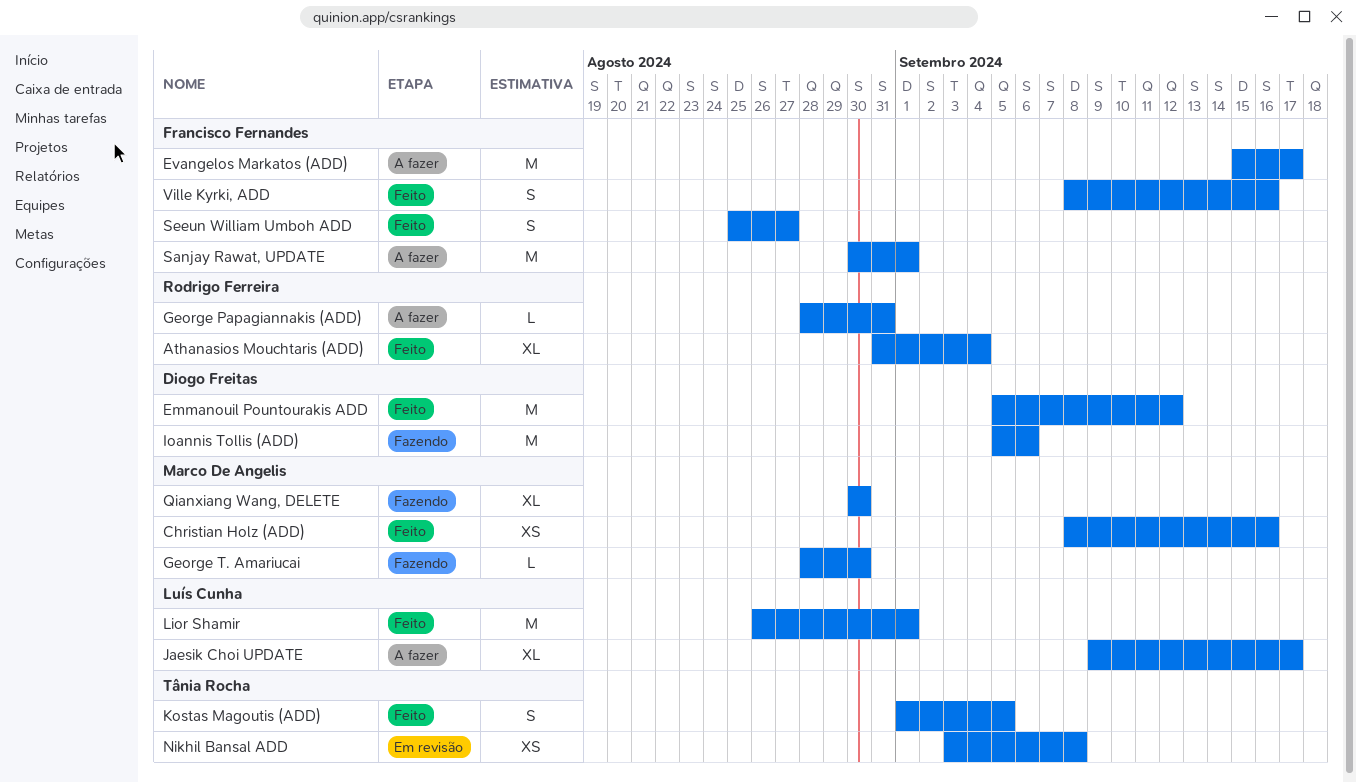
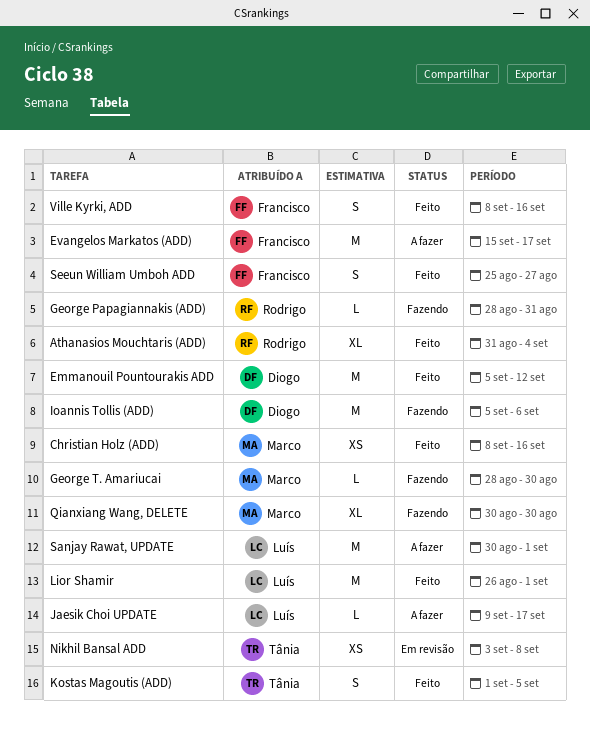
George Papagiannakis (ADD), status: A fazer -> Fazendo
Jaesik Choi UPDATE, estimate: XL -> L
Sanjay Rawat, UPDATE, owner: Francisco Fernandes -> Luís Cunha

